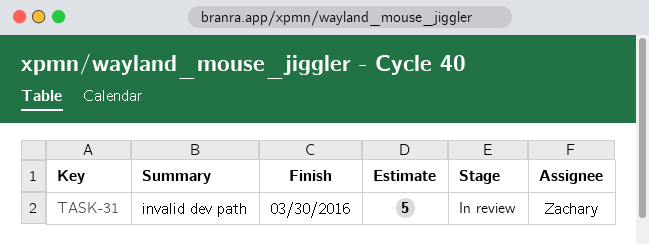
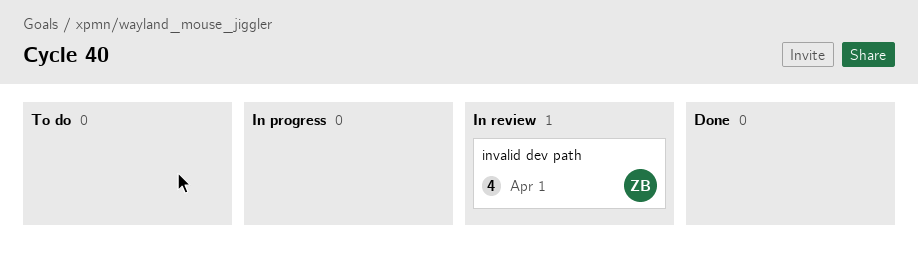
invalid dev path, estimate: 5 -> 4
invalid dev path, due: Mar 30 -> Apr 1

